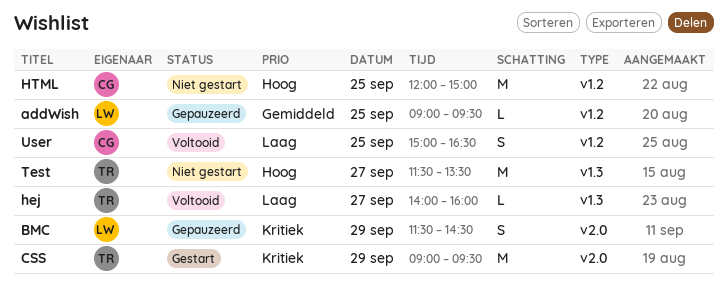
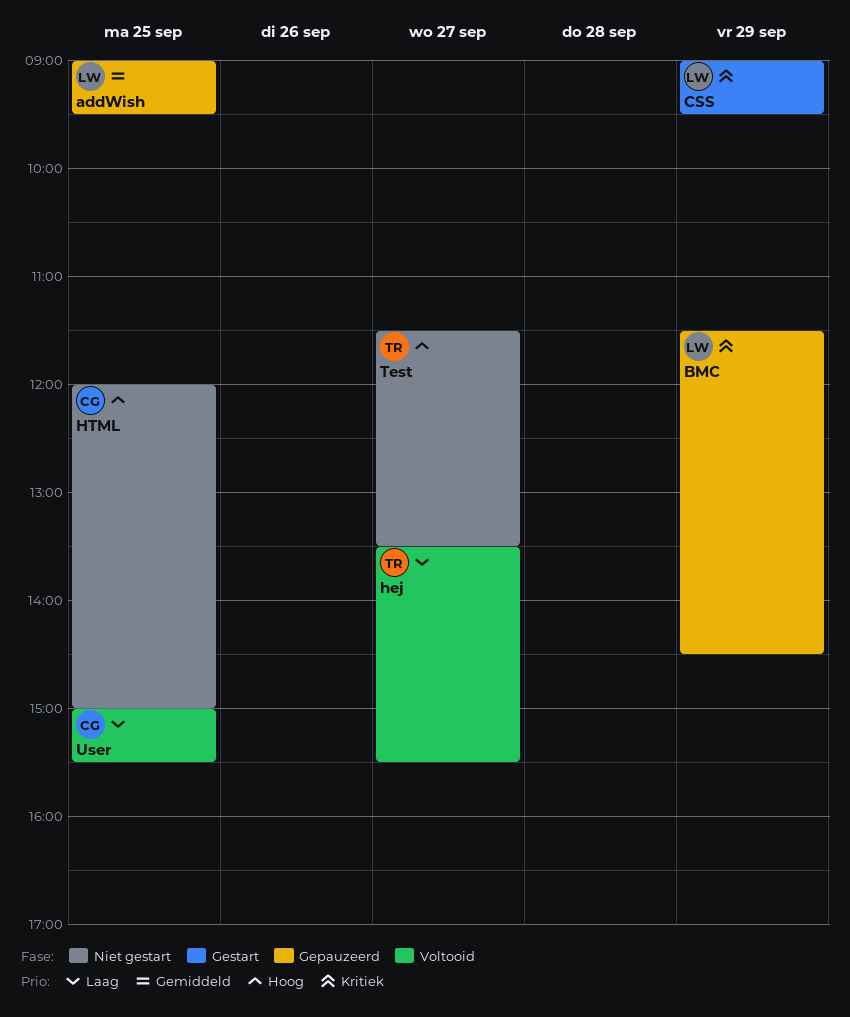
CSS, owner: TR -> LW
hej, begins: 14:00 -> 13:30
hej, ends: 16:00 -> 15:30
User, ends: 16:30 -> 15:30

